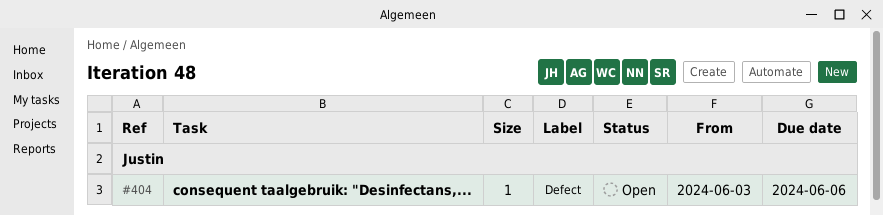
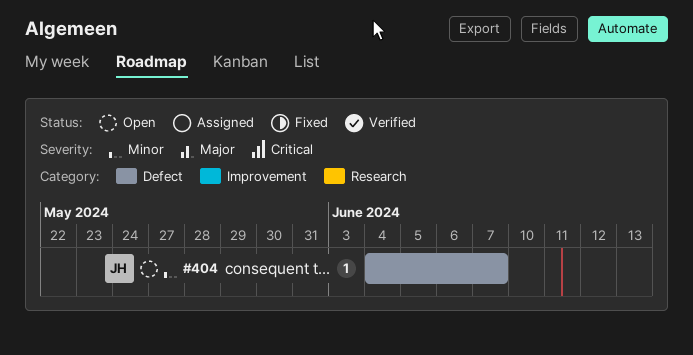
#404, start: Jun 3 -> Jun 4
#404, due: Jun 6 -> Jun 7

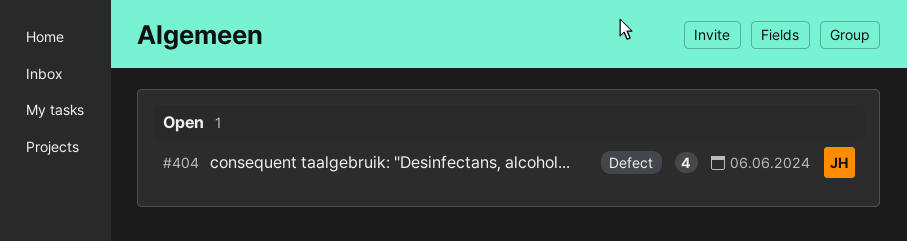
#404, estimate: 1 -> 4
#404, due: Jun 7 -> Jun 6

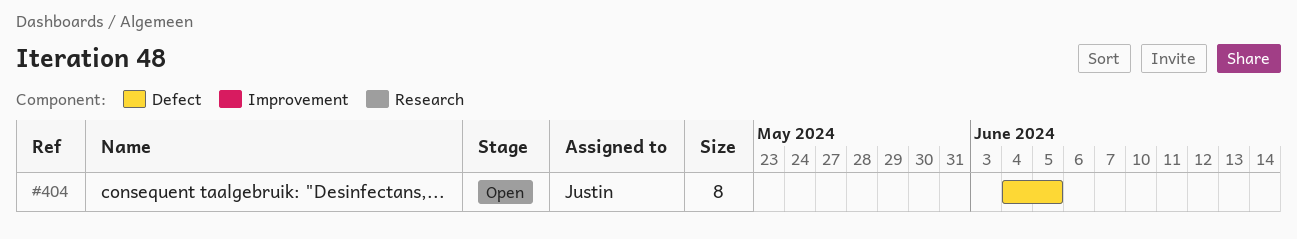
#404, estimate: 4 -> 8
#404, due: Jun 6 -> Jun 5

